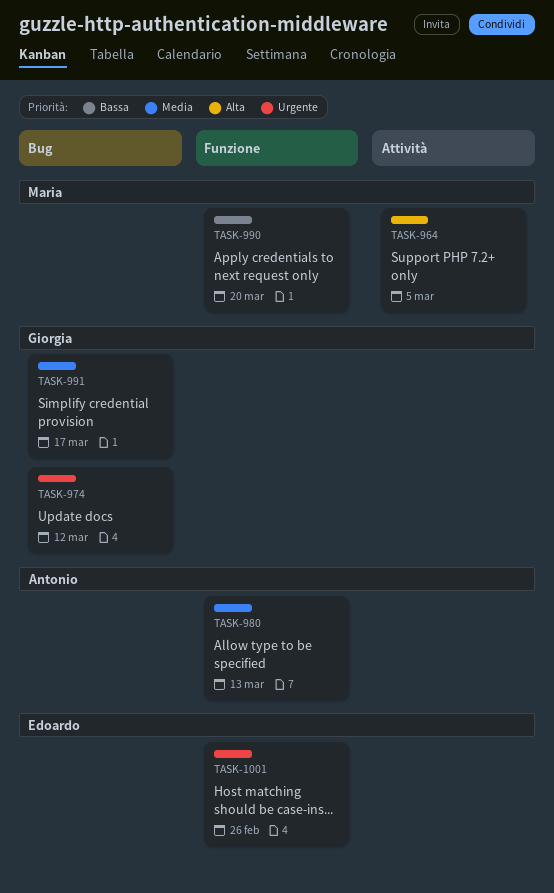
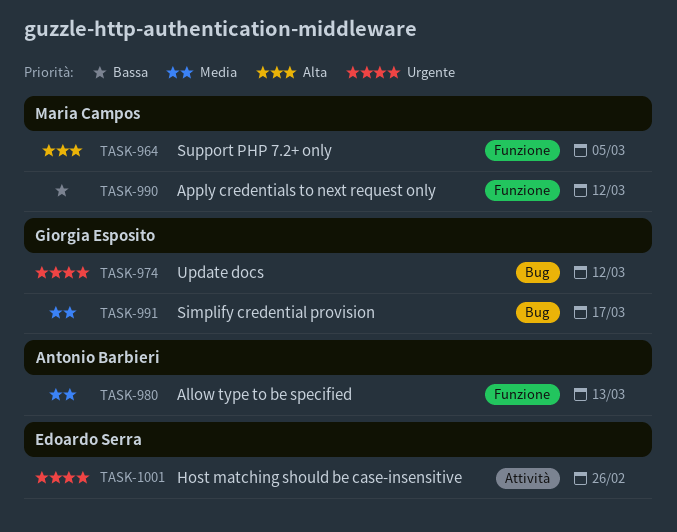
TASK-964, label: Attività -> Funzione
TASK-990, due: Mar 20 -> Mar 12
TASK-1001, label: Funzione -> Attività

